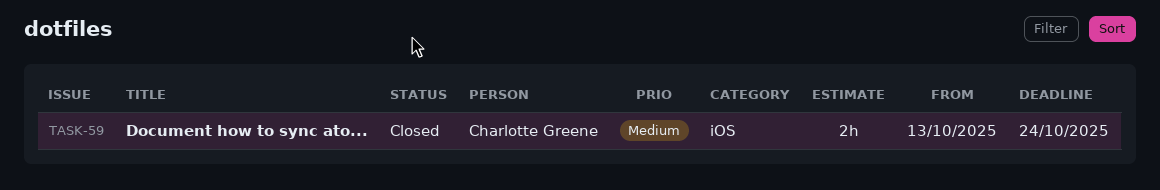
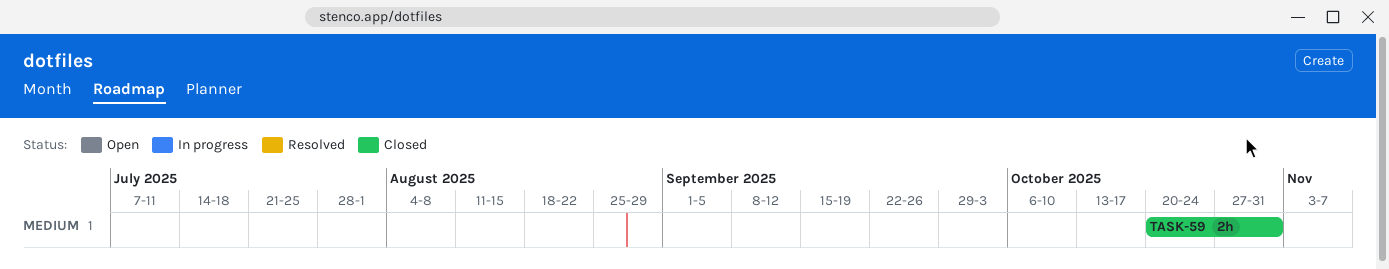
TASK-59, start: Oct 13 -> Oct 20
TASK-59, due: Oct 24 -> Oct 31

